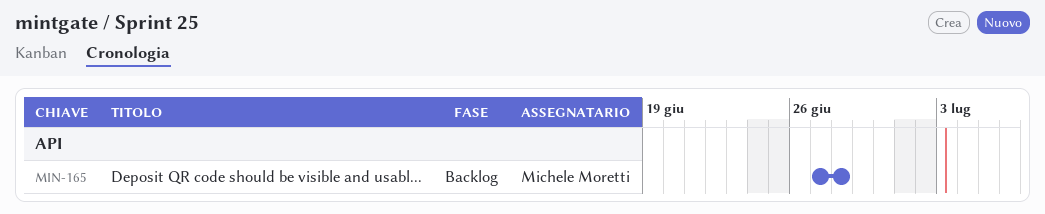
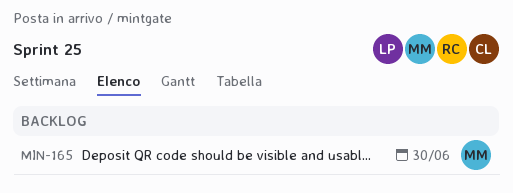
MIN-165, due: Jun 28 -> Jun 30

